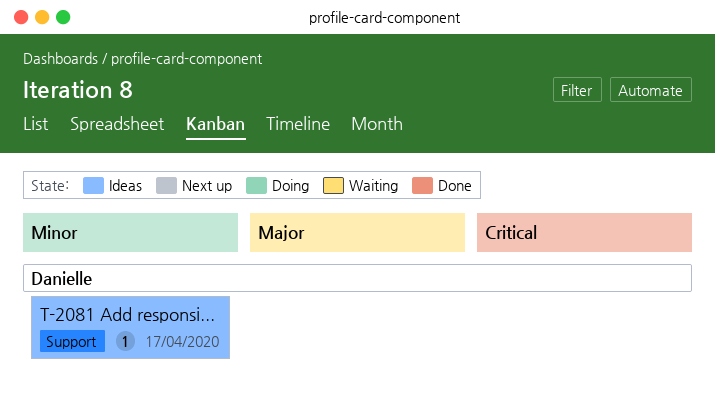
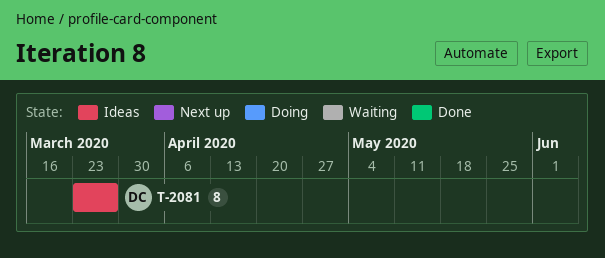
T-2081, estimate: 1 -> 8
T-2081, due: Apr 17 -> Mar 27

